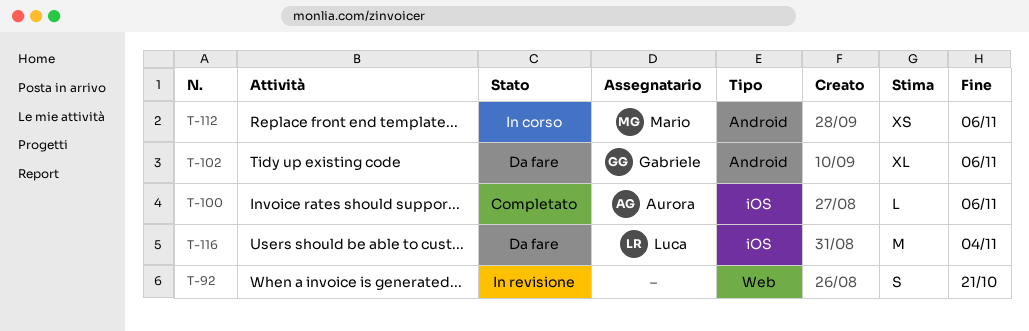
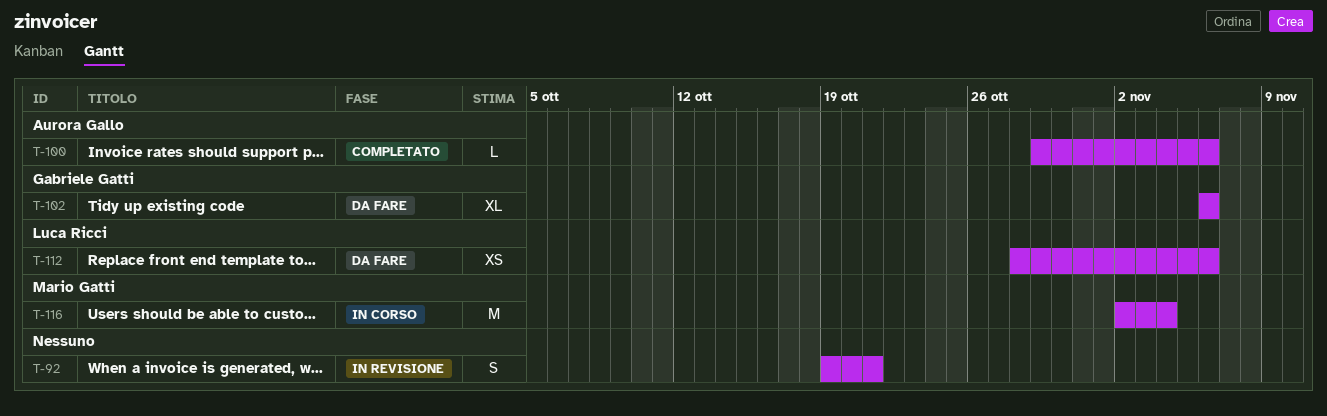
T-112, status: In corso -> Da fare
T-112, owner: Mario Gatti -> Luca Ricci
T-116, status: Da fare -> In corso
T-116, owner: Luca Ricci -> Mario Gatti

